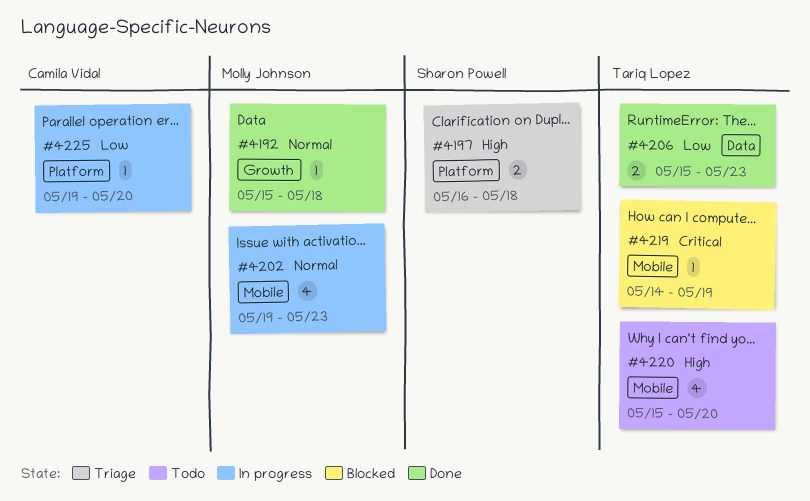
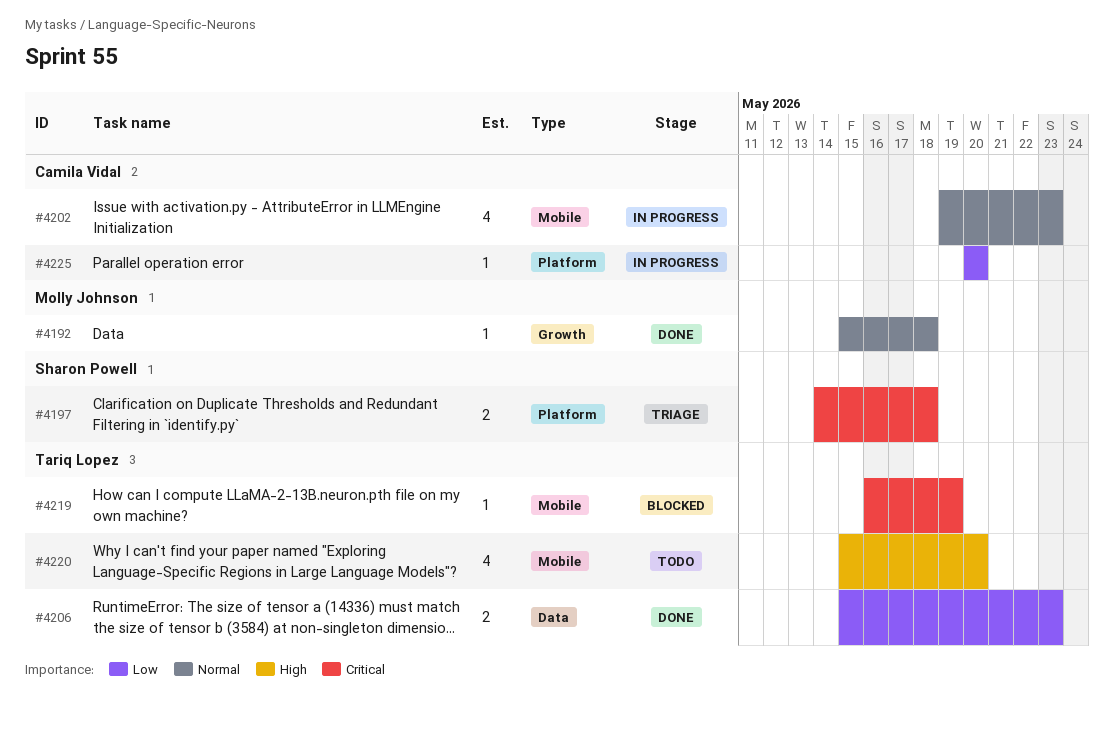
#4197, priority: High -> Critical
#4197, start: May 16 -> May 14
#4202, owner: Molly Johnson -> Camila Vidal
#4219, start: May 14 -> May 16
#4225, start: May 19 -> May 20

